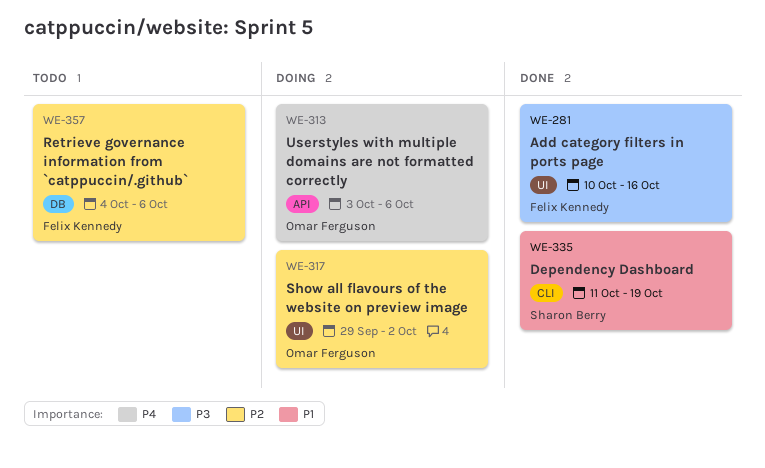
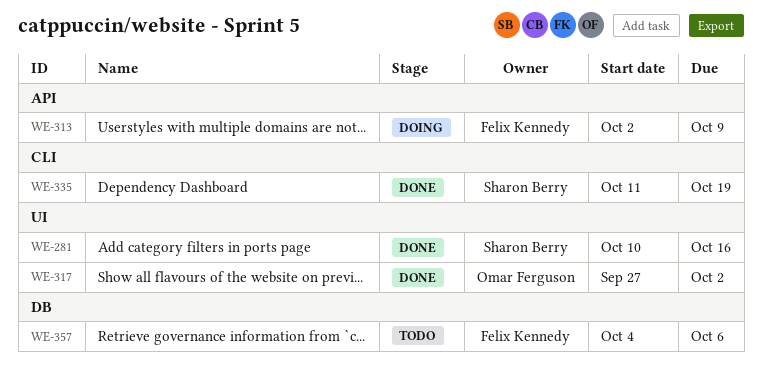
WE-281, owner: Felix Kennedy -> Sharon Berry
WE-313, owner: Omar Ferguson -> Felix Kennedy
WE-313, start: Oct 3 -> Oct 2
WE-313, due: Oct 6 -> Oct 9
WE-317, status: Doing -> Done
WE-317, start: Sep 29 -> Sep 27

